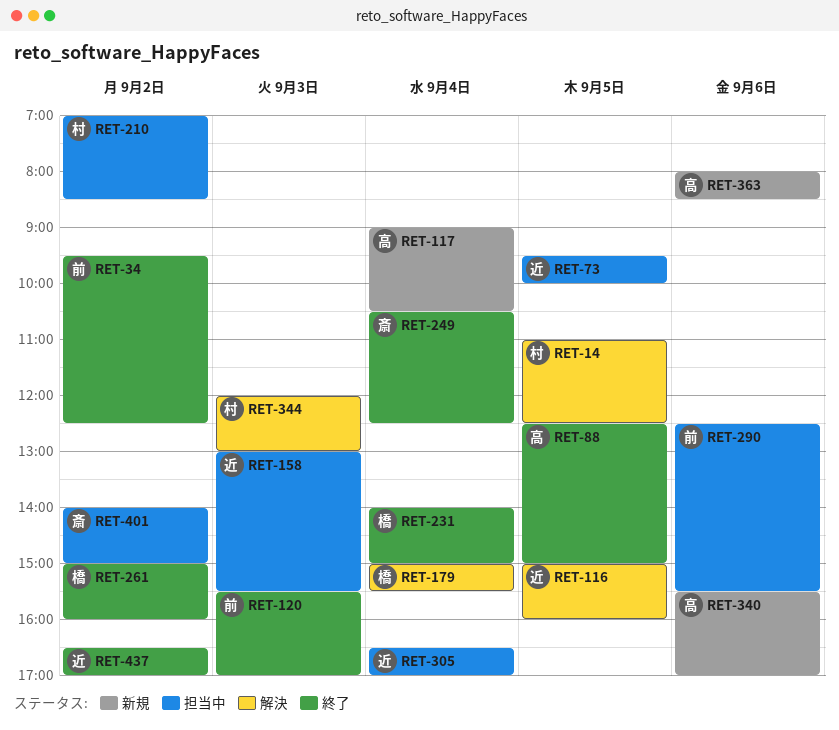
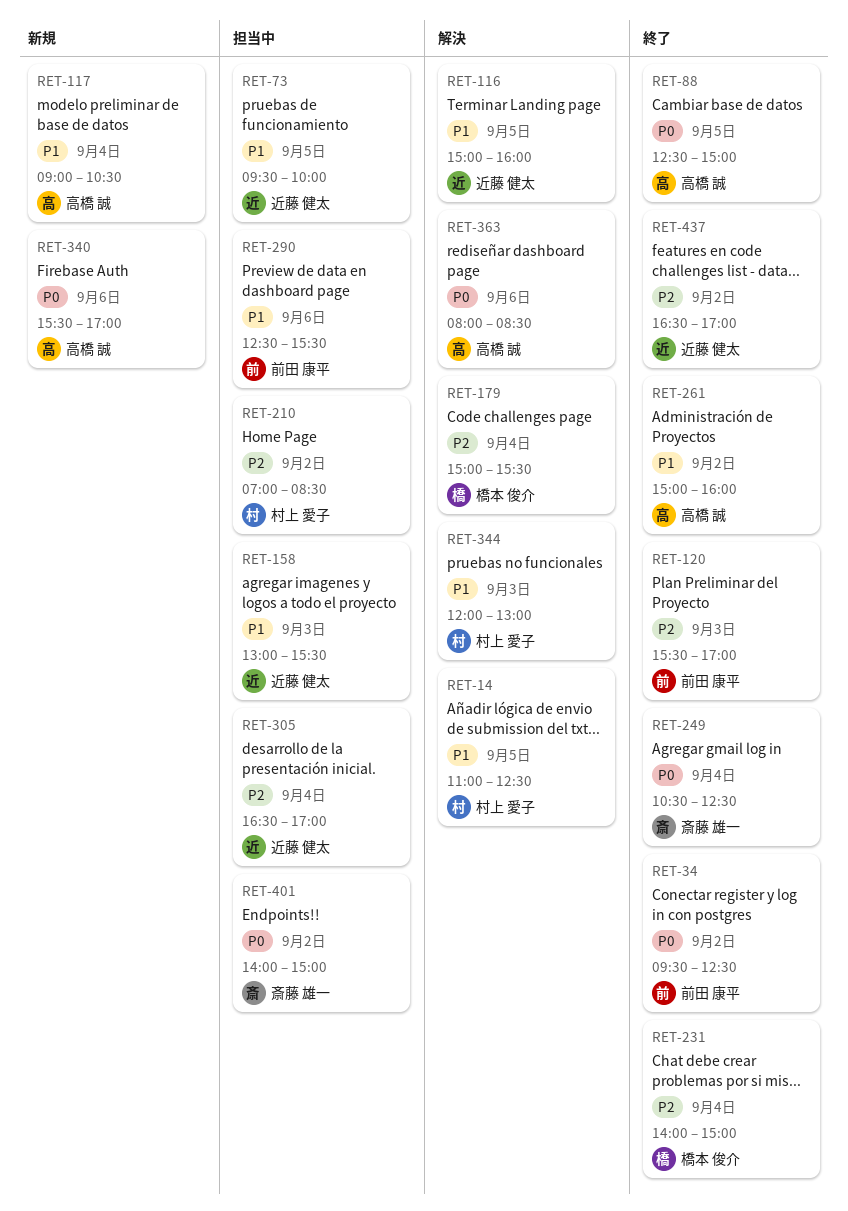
RET-261, owner: 橋本 俊介 -> 高橋 誠
RET-363, status: 新規 -> 解決

